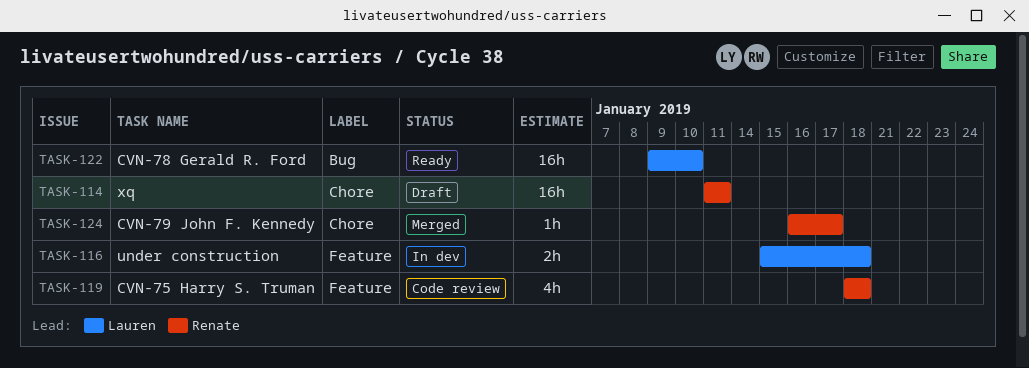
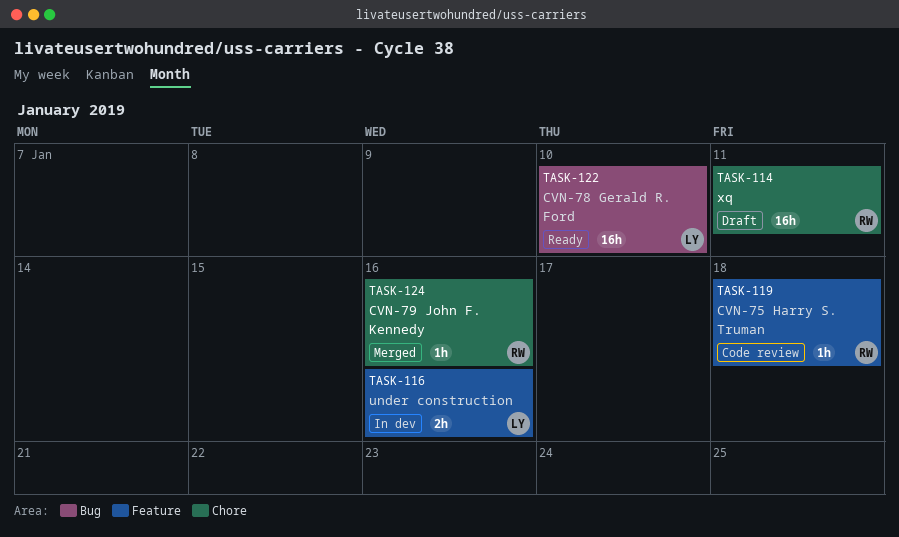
TASK-116, due: Jan 18 -> Jan 16
TASK-119, estimate: 4h -> 1h
TASK-124, due: Jan 17 -> Jan 16

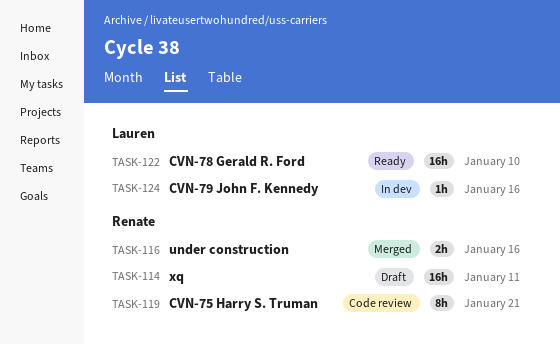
TASK-116, status: In dev -> Merged
TASK-116, owner: Lauren -> Renate
TASK-119, estimate: 1h -> 8h
TASK-119, due: Jan 18 -> Jan 21
TASK-124, status: Merged -> In dev
TASK-124, owner: Renate -> Lauren

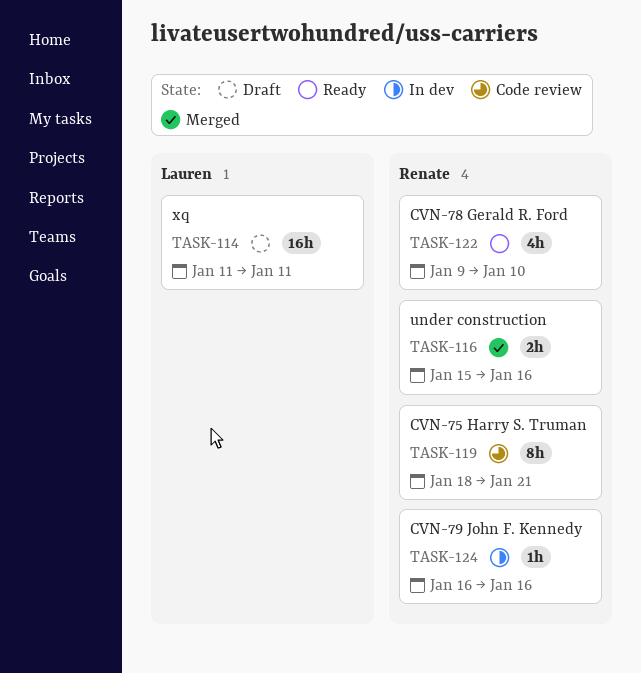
TASK-114, owner: Renate -> Lauren
TASK-122, owner: Lauren -> Renate
TASK-122, estimate: 16h -> 4h
TASK-124, owner: Lauren -> Renate

